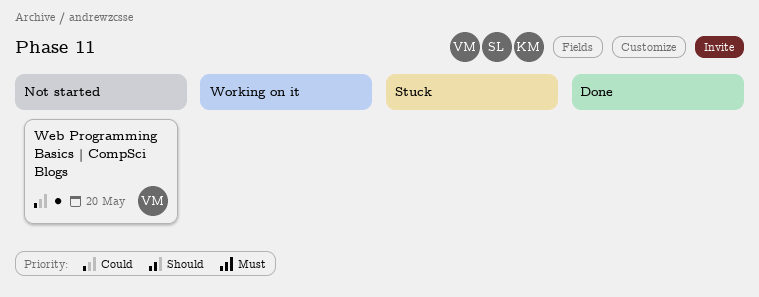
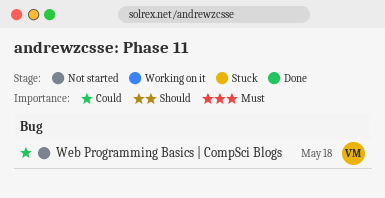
Web Programming Basics | CompSci Blogs, due: May 20 -> May 18

